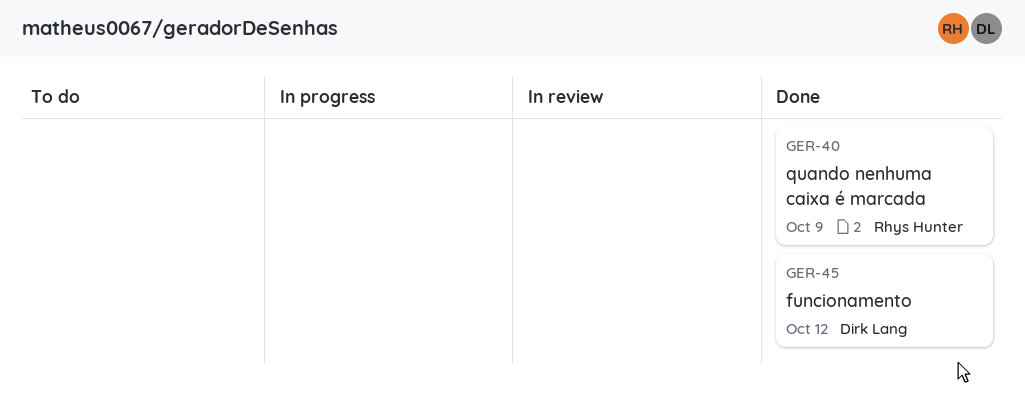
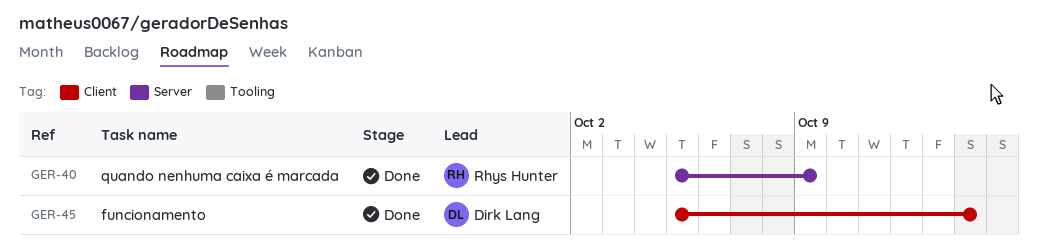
GER-45, due: Oct 12 -> Oct 14

